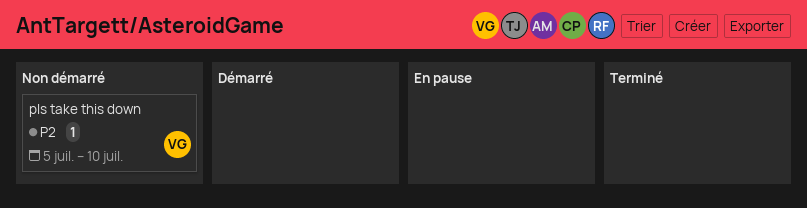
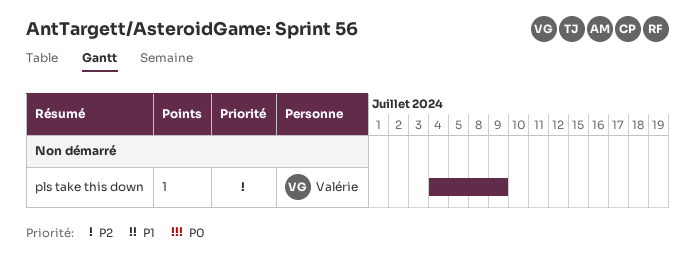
pls take this down, start: Jul 5 -> Jul 4
pls take this down, due: Jul 10 -> Jul 9

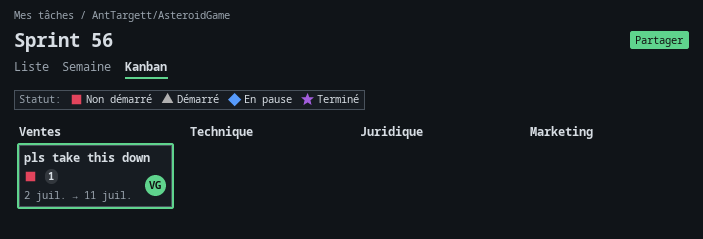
pls take this down, start: Jul 4 -> Jul 2
pls take this down, due: Jul 9 -> Jul 11

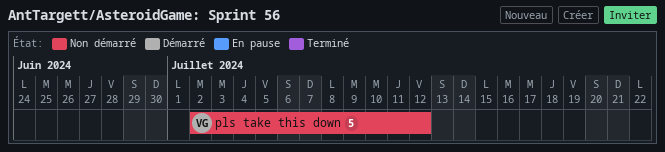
pls take this down, estimate: 1 -> 5
pls take this down, due: Jul 11 -> Jul 12

